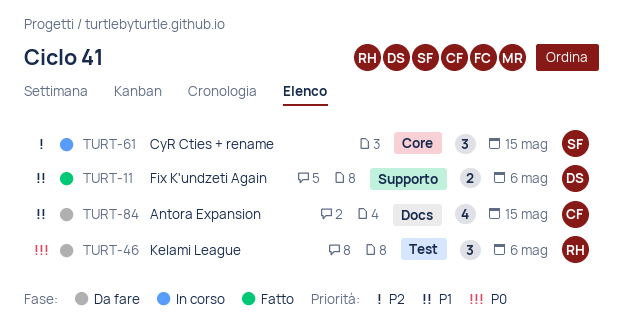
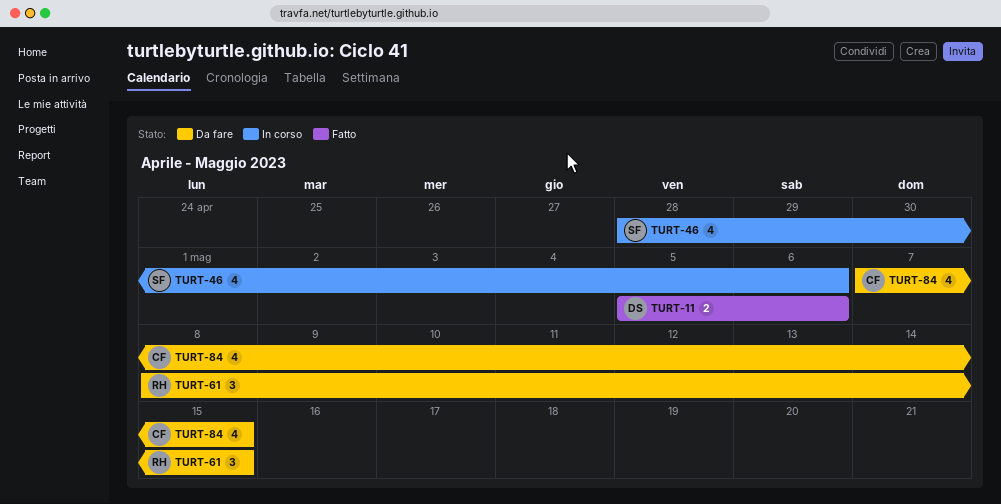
TURT-46, status: Da fare -> In corso
TURT-46, owner: RH -> SF
TURT-46, estimate: 3 -> 4
TURT-61, status: In corso -> Da fare
TURT-61, owner: SF -> RH

